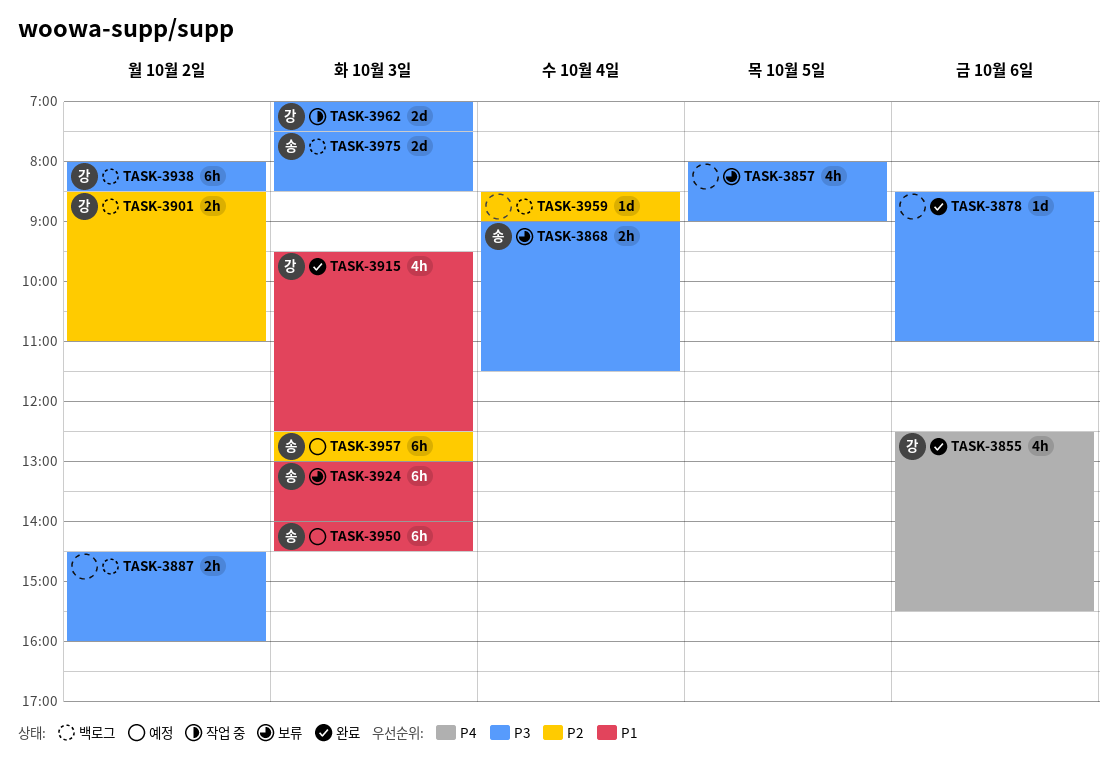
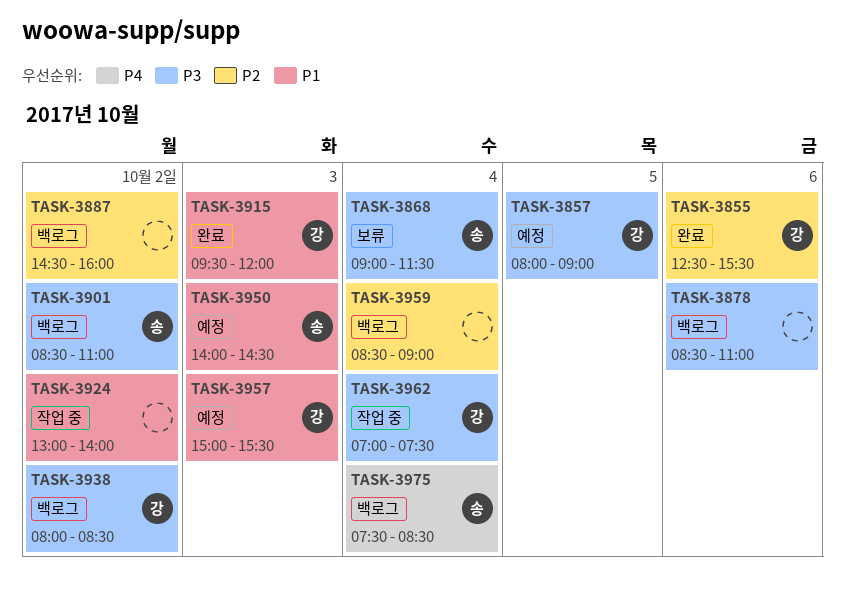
TASK-3855, priority: P4 -> P2
TASK-3857, status: 보류 -> 예정
TASK-3857, owner: none -> 강
TASK-3878, status: 완료 -> 백로그
TASK-3887, priority: P3 -> P2
TASK-3901, owner: 강 -> 송
TASK-3901, priority: P2 -> P3
TASK-3915, ends: 12:30 -> 12:00
TASK-3924, status: 보류 -> 작업 중
TASK-3924, owner: 송 -> none
TASK-3924, day: Oct 3 -> Oct 2
TASK-3957, owner: 송 -> 강
TASK-3957, priority: P2 -> P1
TASK-3957, begins: 12:30 -> 15:00
TASK-3957, ends: 13:00 -> 15:30
TASK-3962, day: Oct 3 -> Oct 4
TASK-3975, priority: P3 -> P4
TASK-3975, day: Oct 3 -> Oct 4

